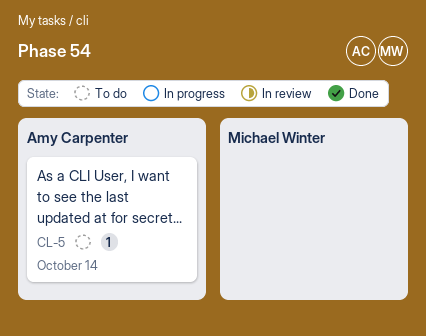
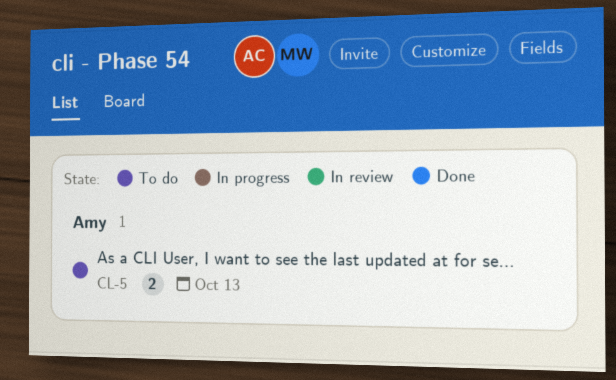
CL-5, estimate: 1 -> 2
CL-5, due: Oct 14 -> Oct 13

